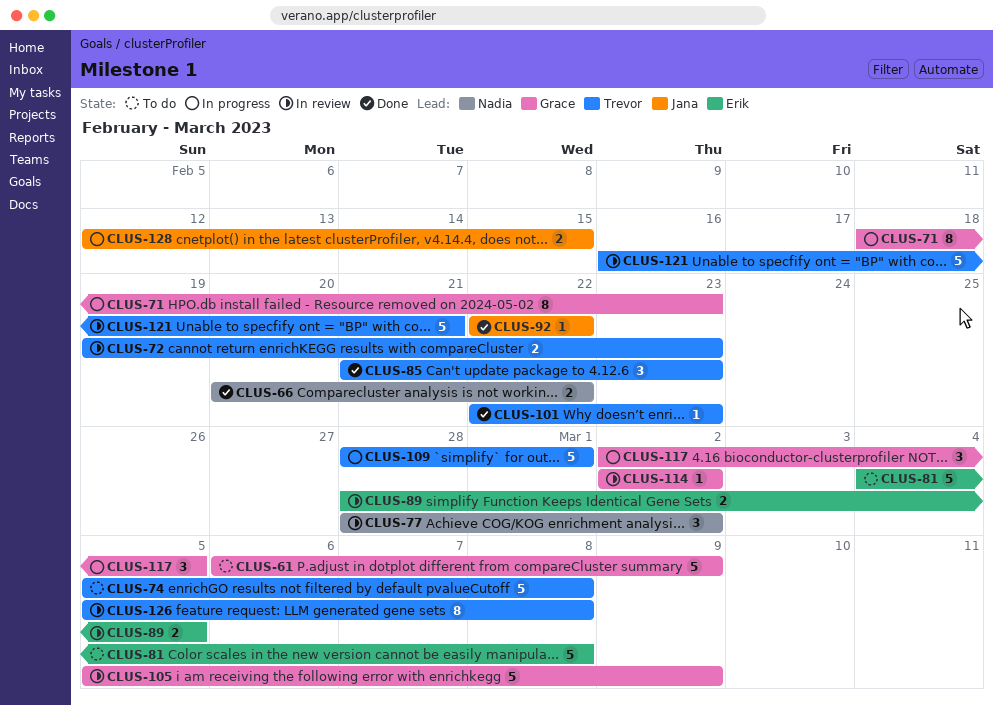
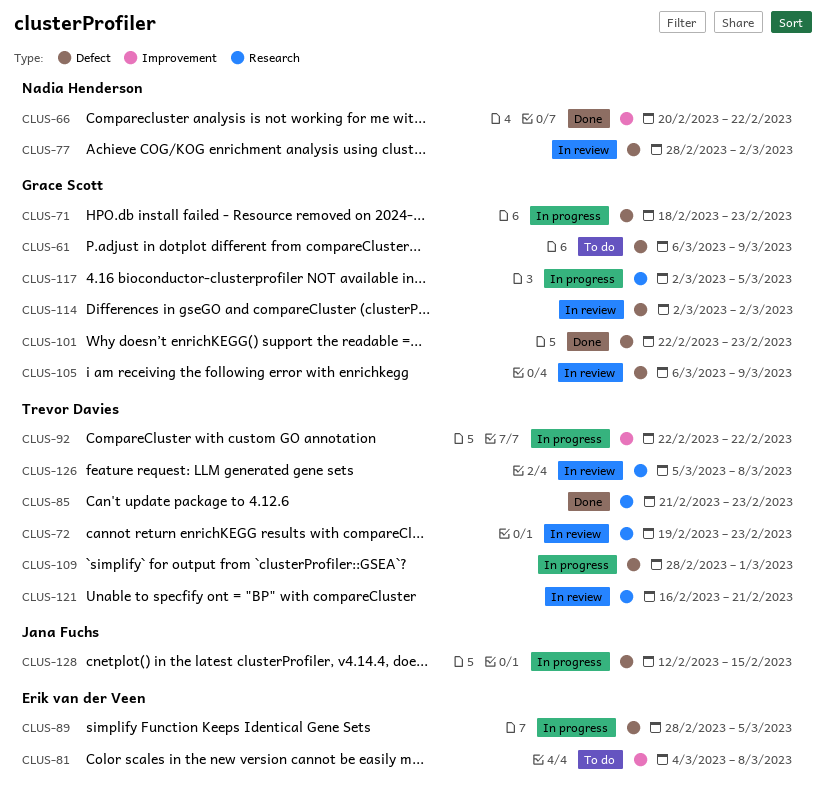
CLUS-74: present -> none
CLUS-89, status: In review -> In progress
CLUS-92, status: Done -> In progress
CLUS-92, owner: Jana Fuchs -> Trevor Davies
CLUS-101, owner: Trevor Davies -> Grace Scott
CLUS-105, start: Mar 5 -> Mar 6

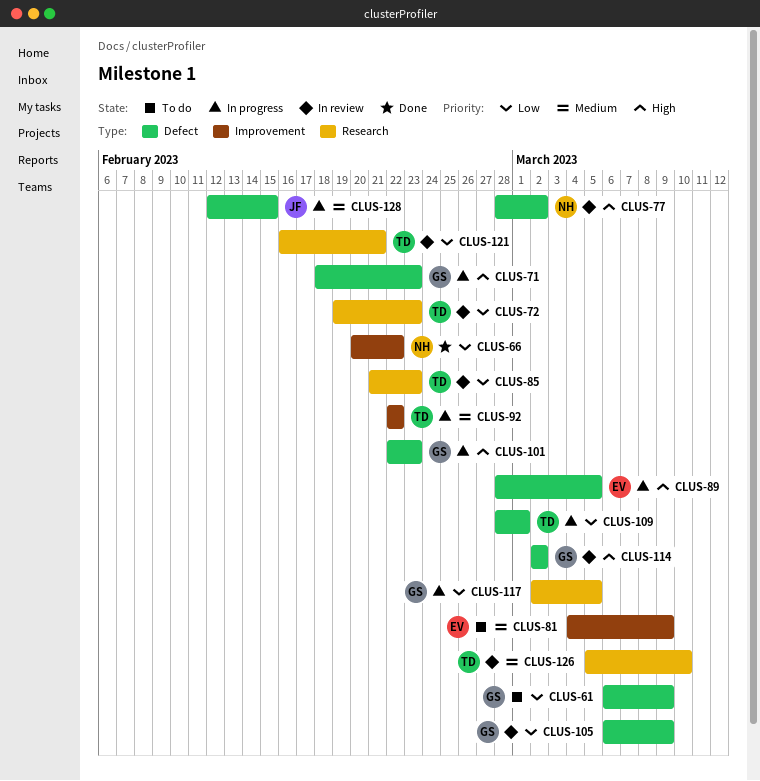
CLUS-81, due: Mar 8 -> Mar 9
CLUS-85, status: Done -> In review
CLUS-101, status: Done -> In progress
CLUS-126, due: Mar 8 -> Mar 10

